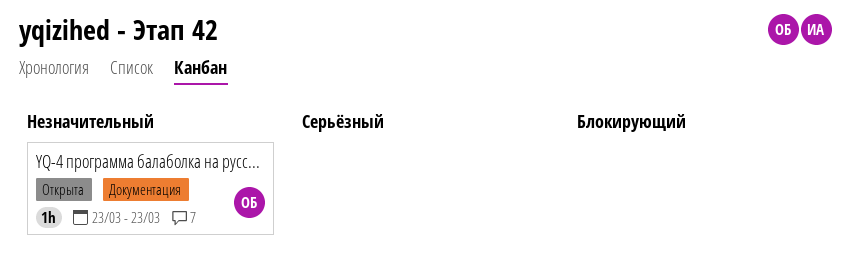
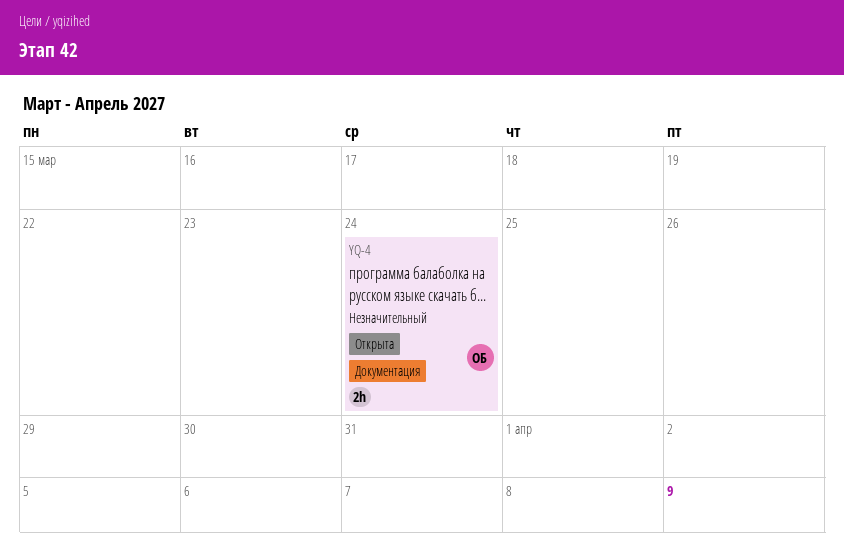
YQ-4, estimate: 1h -> 2h
YQ-4, due: Mar 23 -> Mar 24

